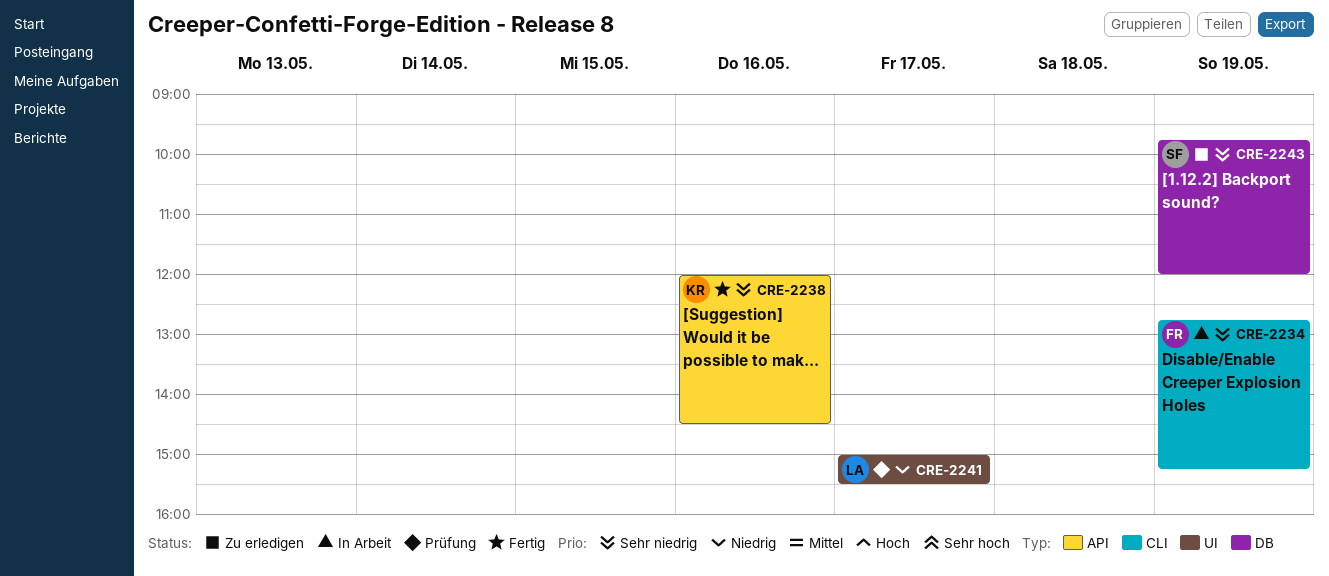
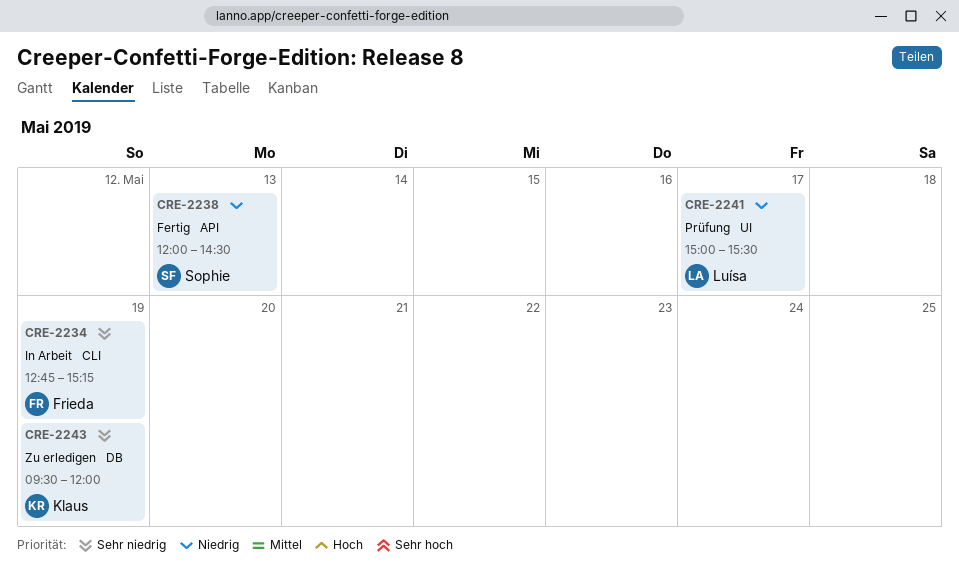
CRE-2238, owner: Klaus -> Sophie
CRE-2238, priority: Sehr niedrig -> Niedrig
CRE-2238, day: May 16 -> May 13
CRE-2243, owner: Sophie -> Klaus
CRE-2243, begins: 09:45 -> 09:30

